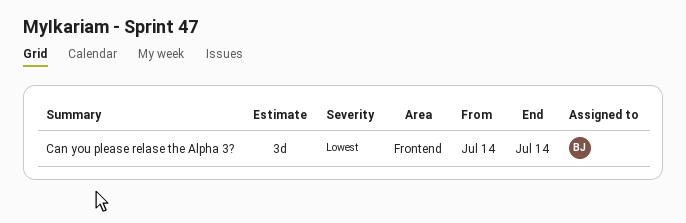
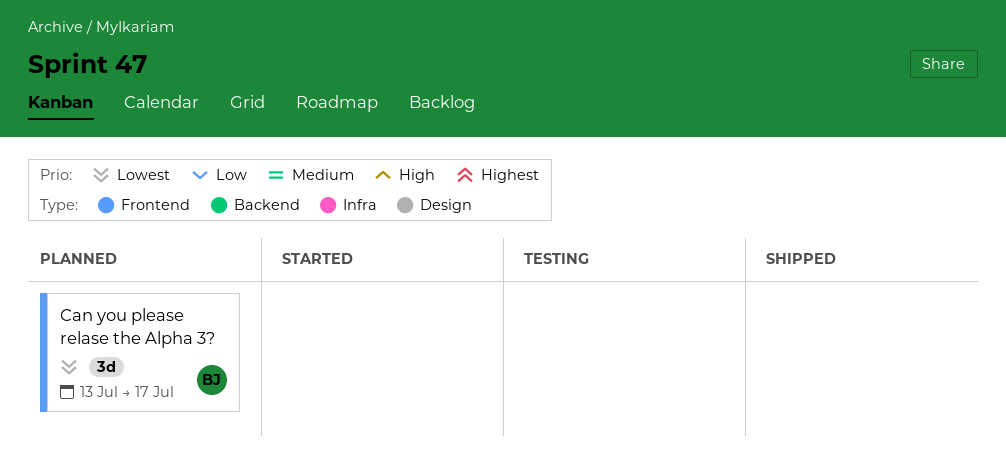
Can you please relase the Alpha 3?, start: Jul 14 -> Jul 13
Can you please relase the Alpha 3?, due: Jul 14 -> Jul 17

